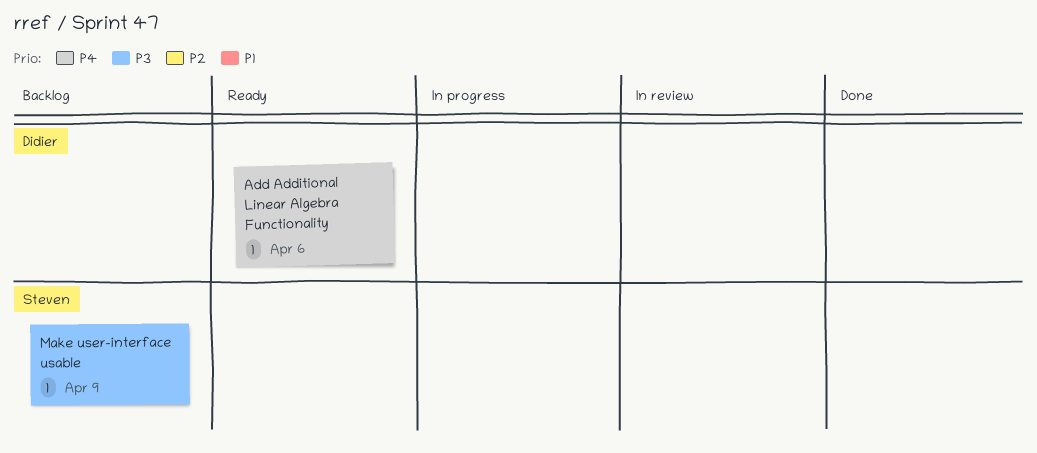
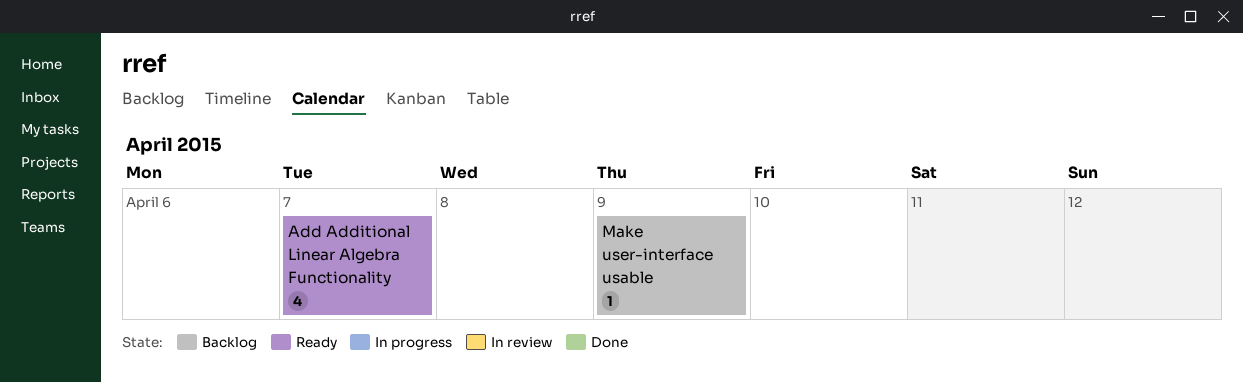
Add Additional Linear Algebra Functionality, estimate: 1 -> 4
Add Additional Linear Algebra Functionality, due: Apr 6 -> Apr 7

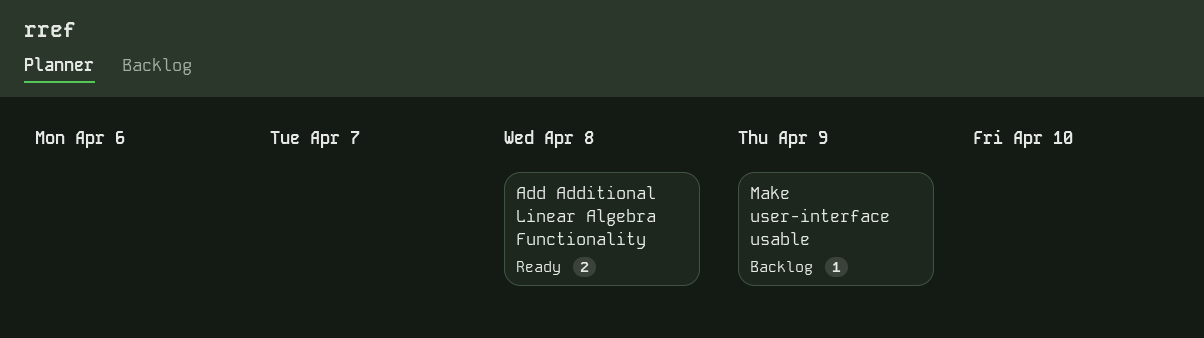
Add Additional Linear Algebra Functionality, estimate: 4 -> 2
Add Additional Linear Algebra Functionality, due: Apr 7 -> Apr 8

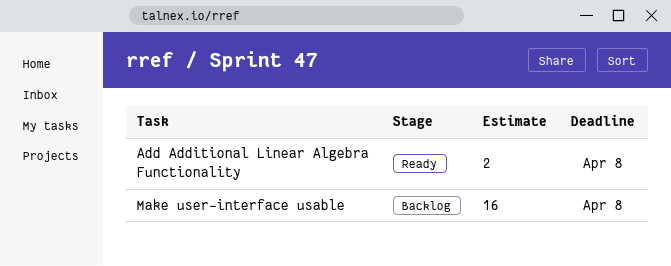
Make user-interface usable, estimate: 1 -> 16
Make user-interface usable, due: Apr 9 -> Apr 8

